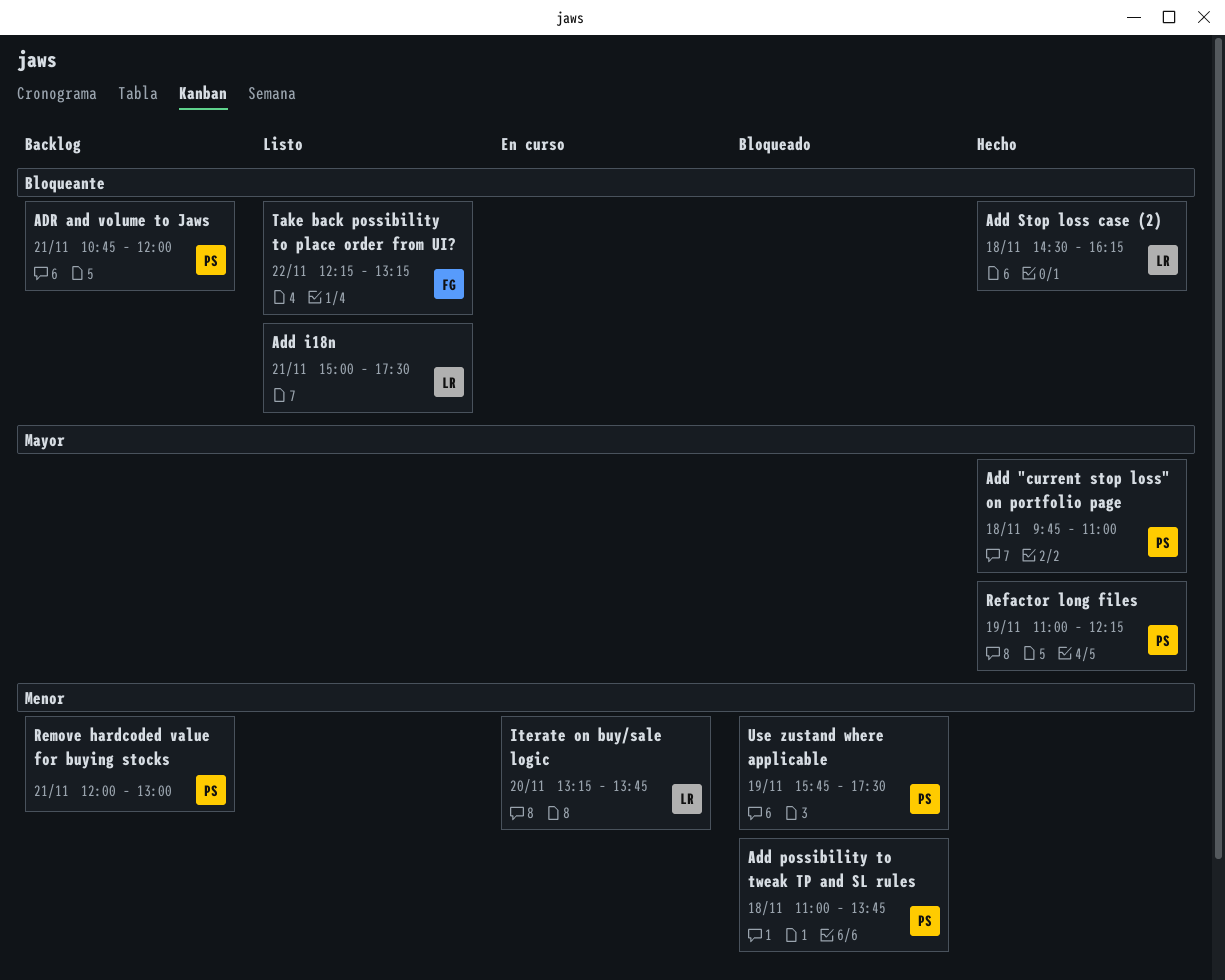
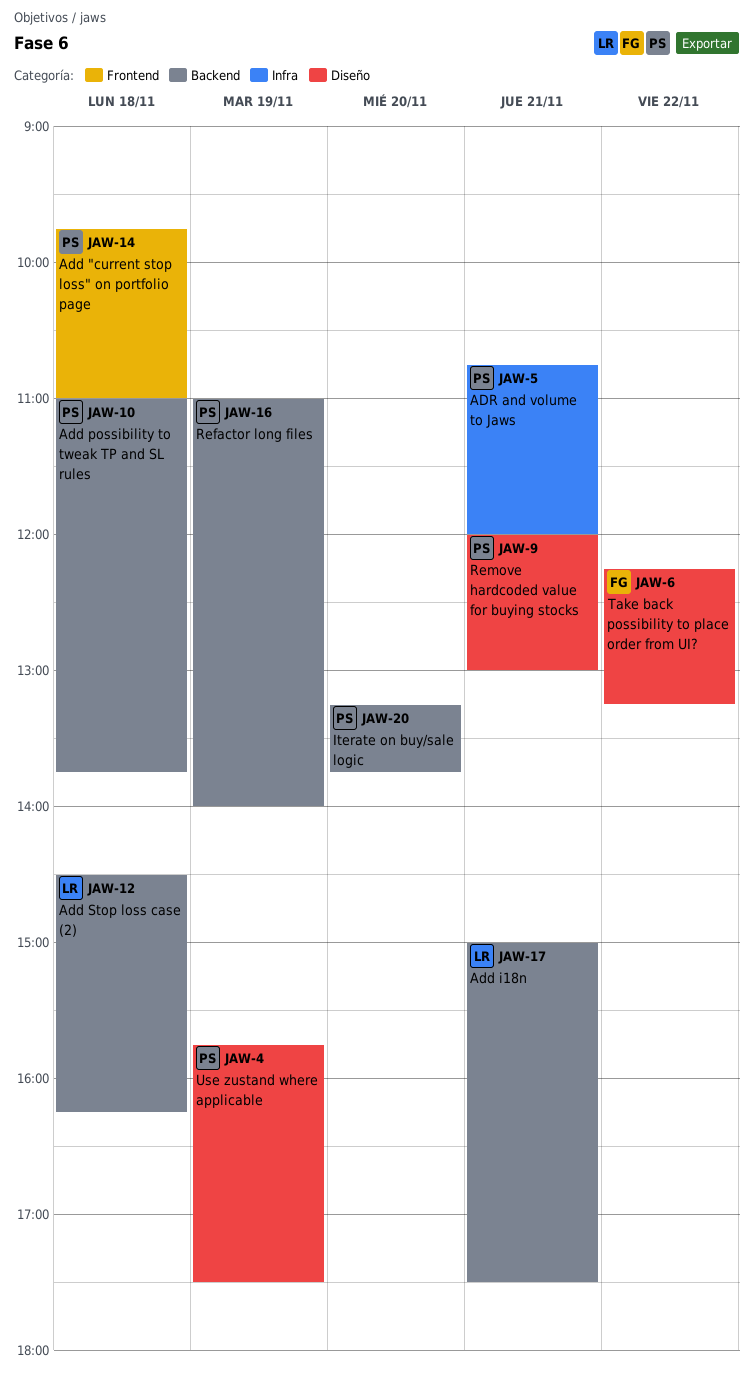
Iterate on buy/sale logic, owner: LR -> PS
Refactor long files, ends: 12:15 -> 14:00

